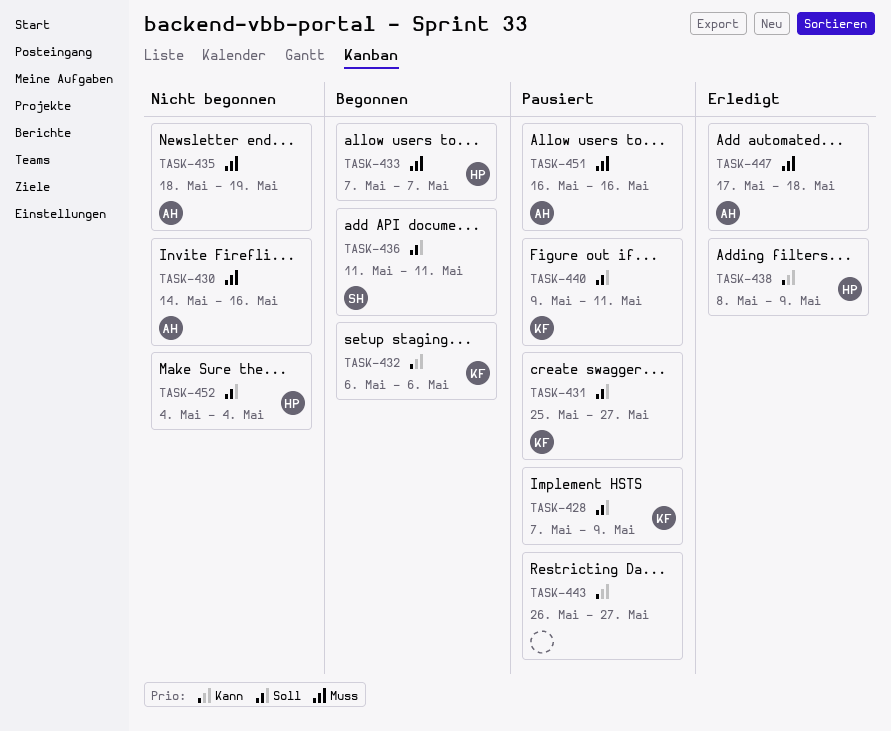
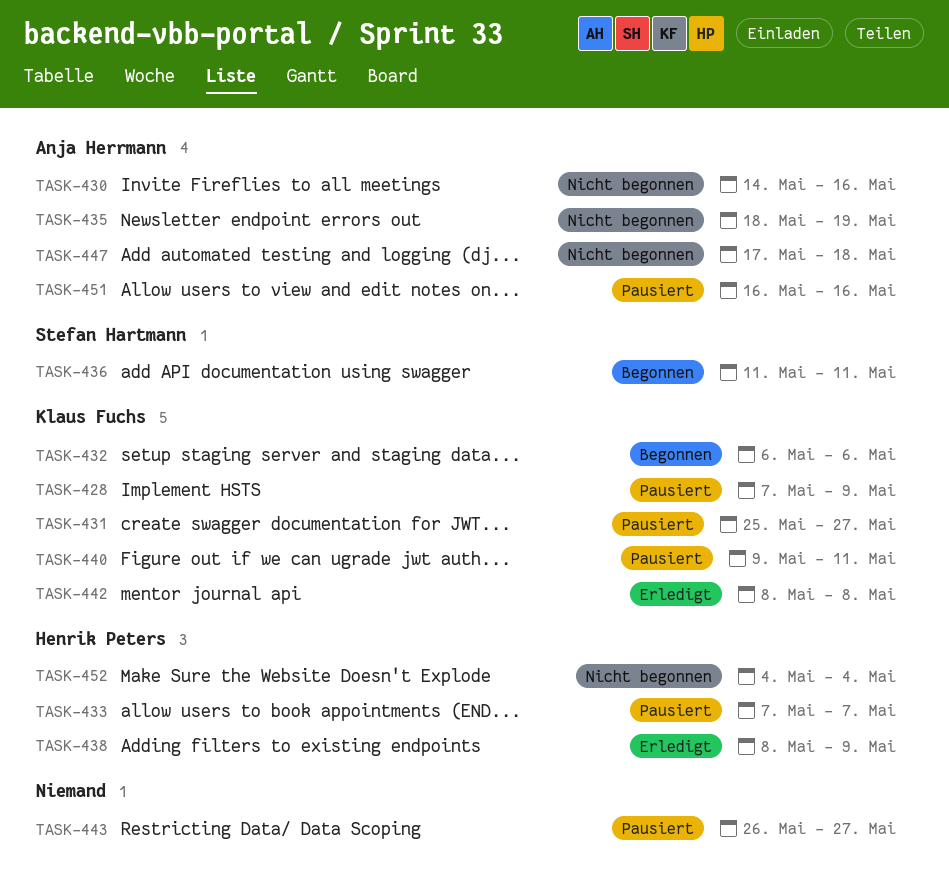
TASK-433, status: Begonnen -> Pausiert
TASK-442: none -> present
TASK-447, status: Erledigt -> Nicht begonnen

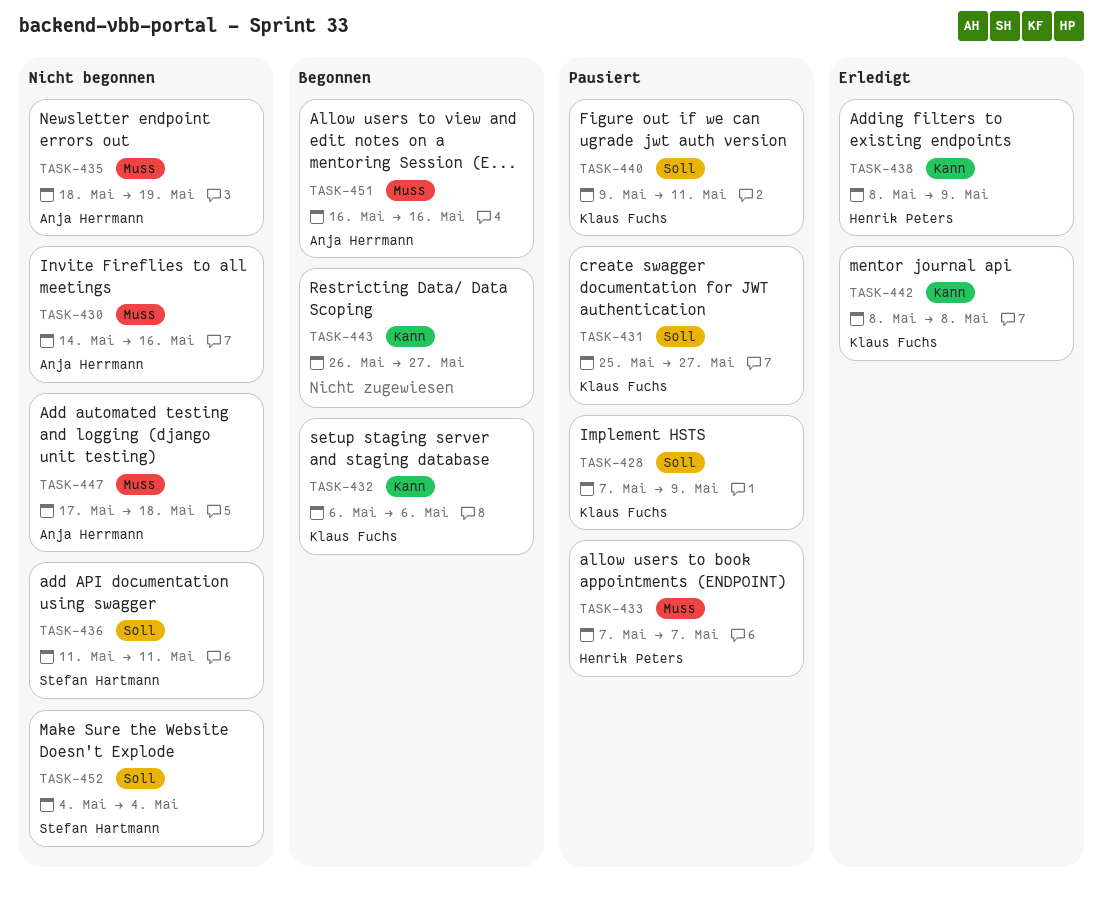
TASK-436, status: Begonnen -> Nicht begonnen
TASK-443, status: Pausiert -> Begonnen
TASK-451, status: Pausiert -> Begonnen
TASK-452, owner: Henrik Peters -> Stefan Hartmann

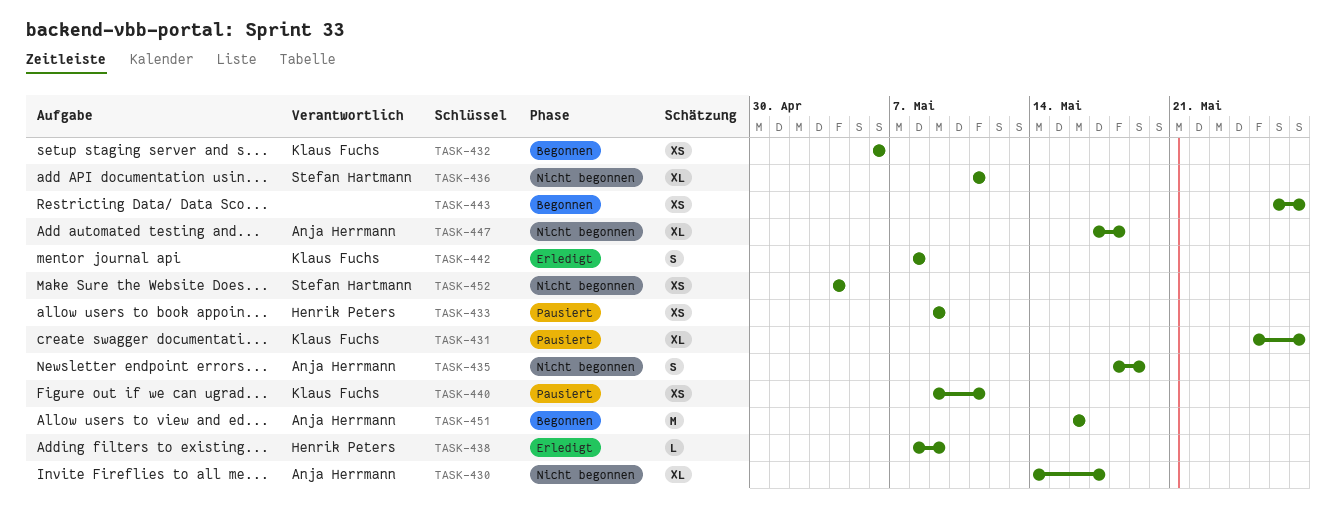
TASK-428: present -> none
TASK-430, due: May 16 -> May 17
TASK-433, start: May 7 -> May 9
TASK-433, due: May 7 -> May 9

